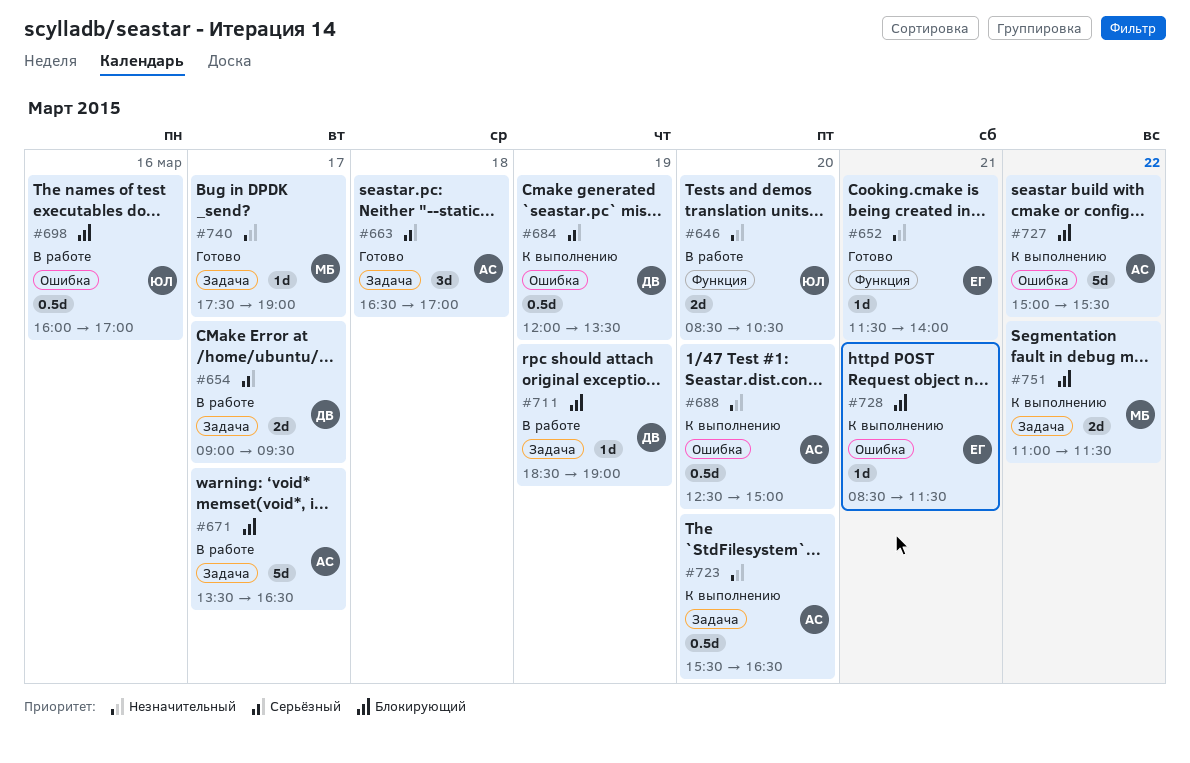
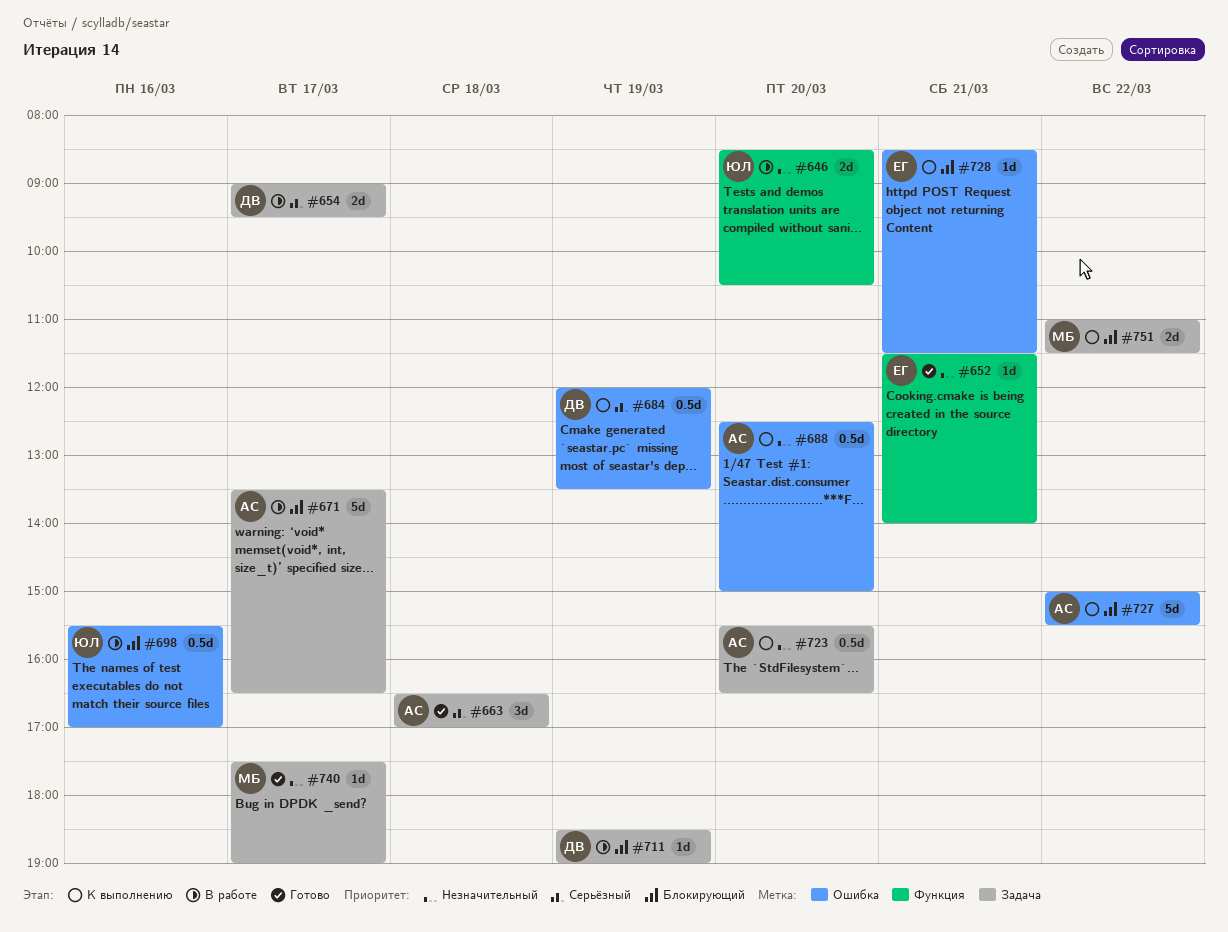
#698, begins: 16:00 -> 15:30

